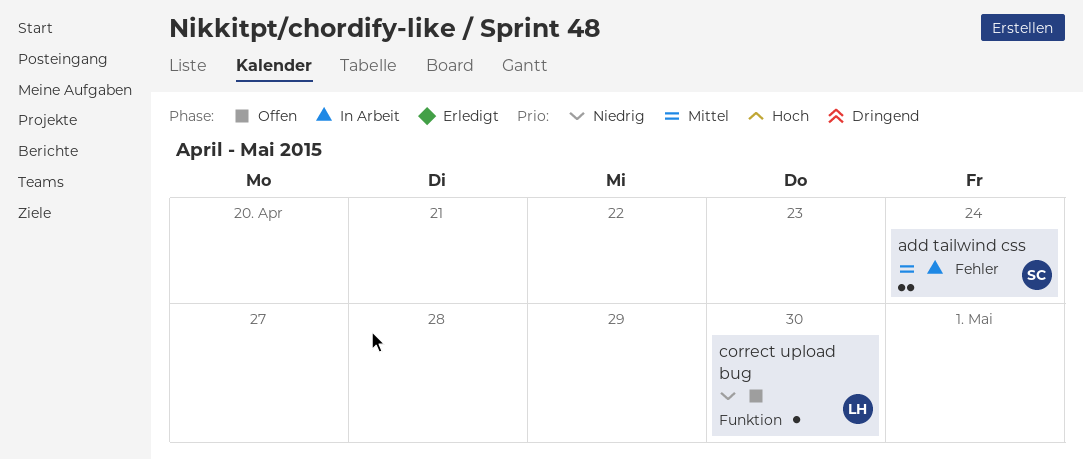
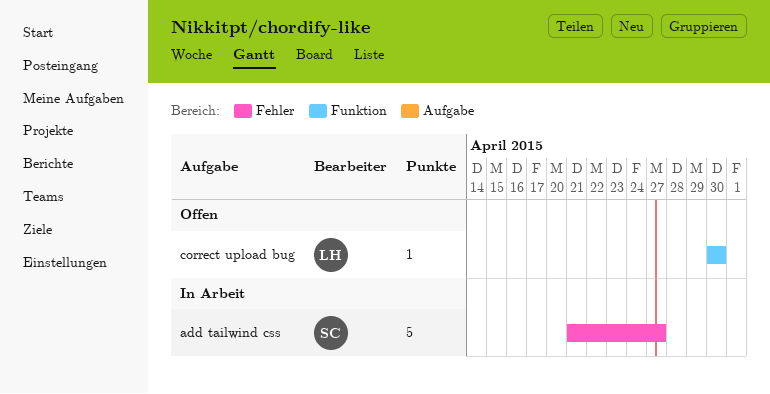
add tailwind css, estimate: 2 -> 5
add tailwind css, due: Apr 24 -> Apr 27

